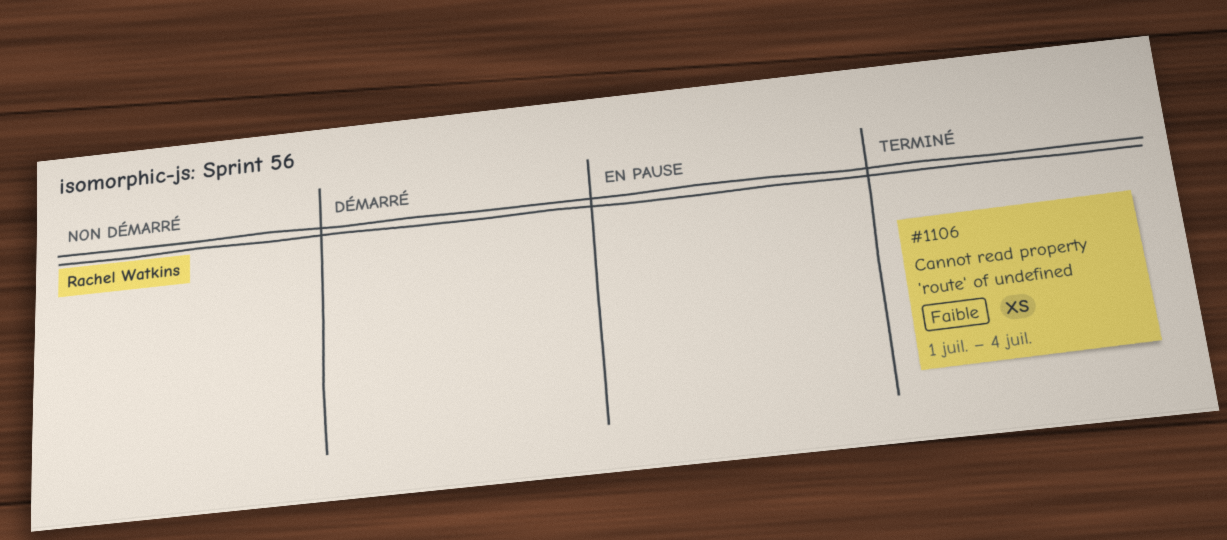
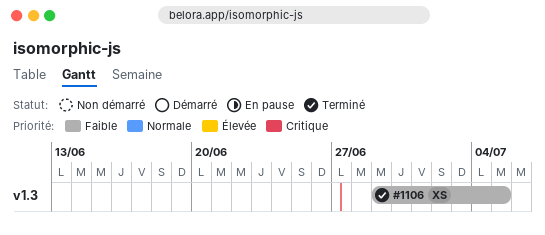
#1106, start: Jul 1 -> Jun 29
#1106, due: Jul 4 -> Jul 5

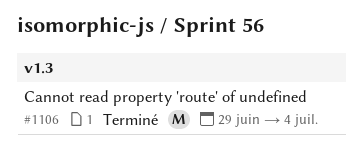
#1106, estimate: XS -> M
#1106, due: Jul 5 -> Jul 4

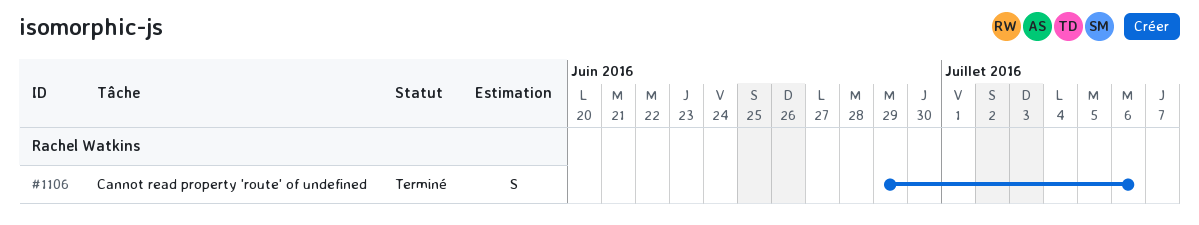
#1106, estimate: M -> S
#1106, due: Jul 4 -> Jul 6

